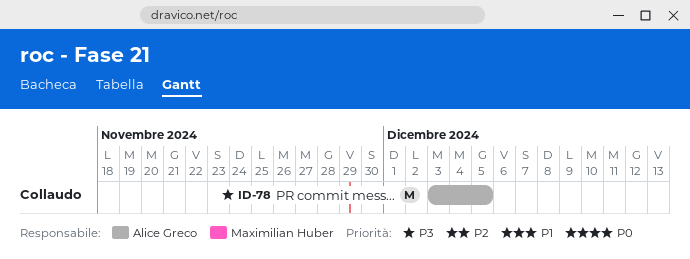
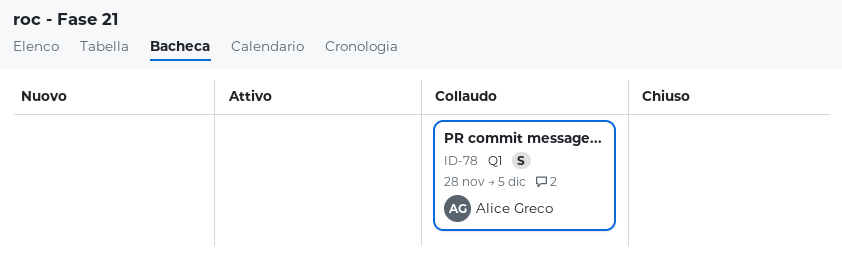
ID-78, estimate: M -> S
ID-78, start: Dec 3 -> Nov 28

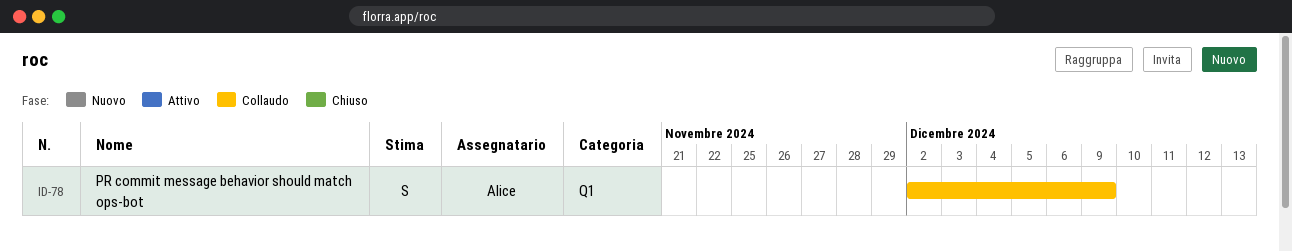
ID-78, start: Nov 28 -> Dec 2
ID-78, due: Dec 5 -> Dec 9

